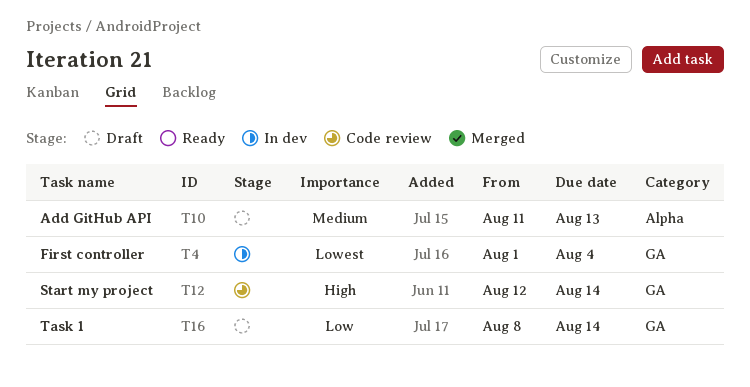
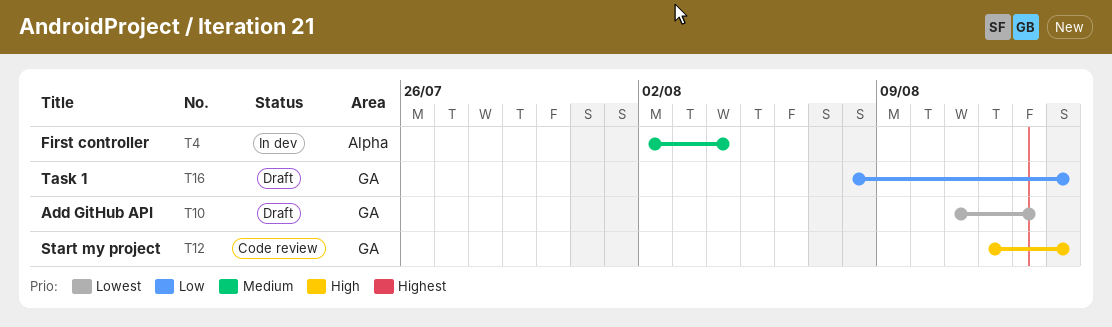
T4, priority: Lowest -> Medium
T4, label: GA -> Alpha
T4, start: Aug 1 -> Aug 2
T10, priority: Medium -> Lowest
T10, label: Alpha -> GA

